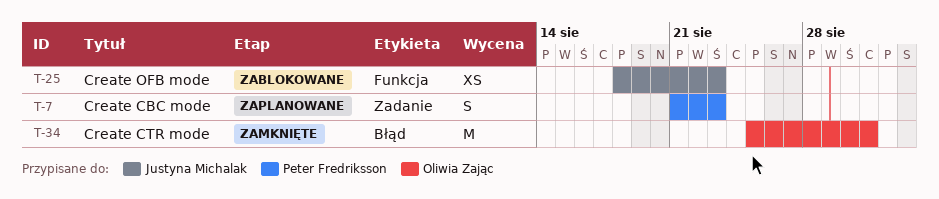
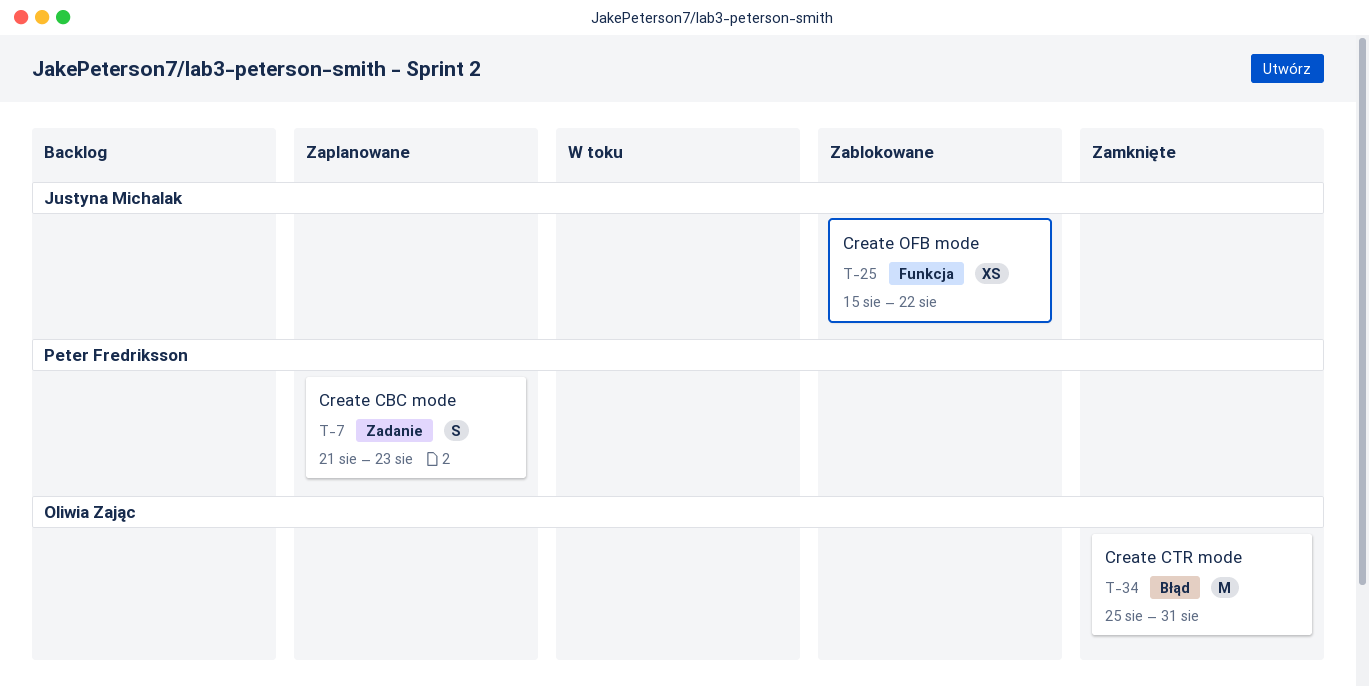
T-25, start: Aug 18 -> Aug 15
T-25, due: Aug 23 -> Aug 22

